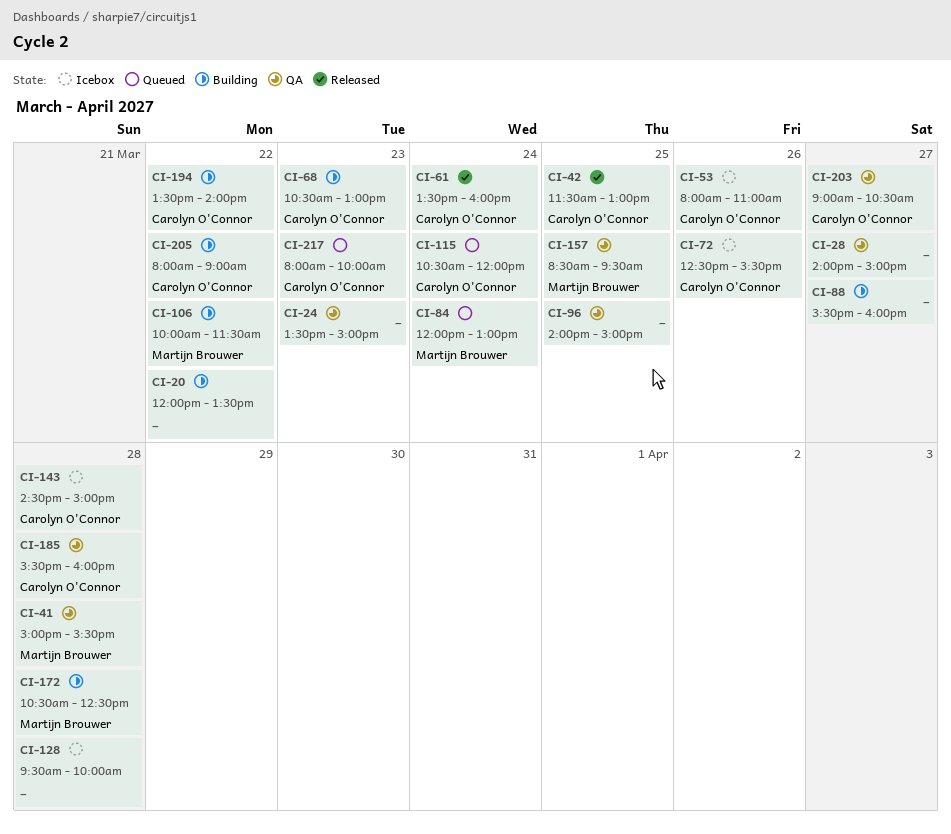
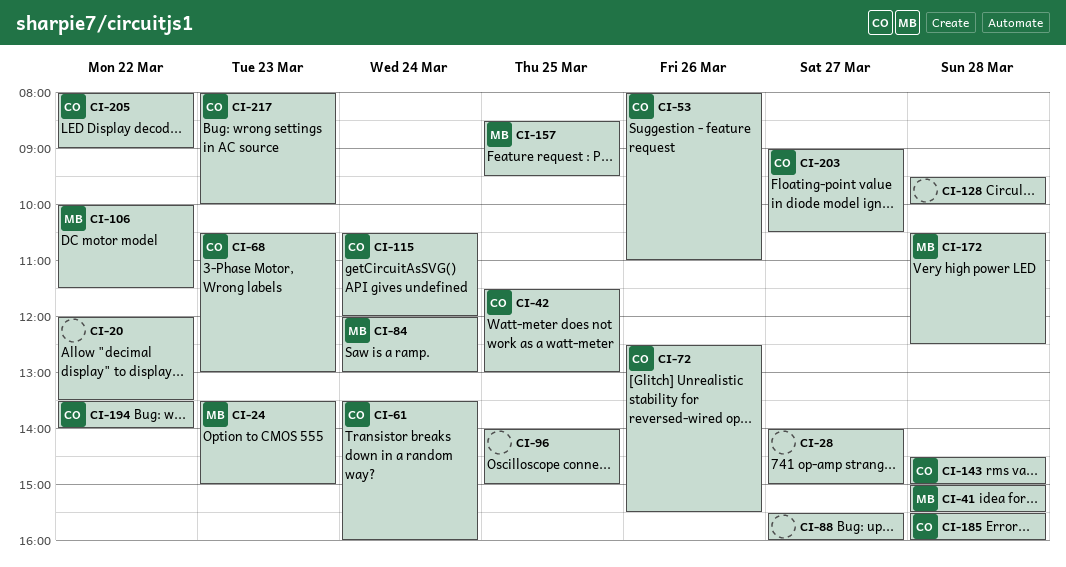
CI-24, owner: none -> Martijn Brouwer

